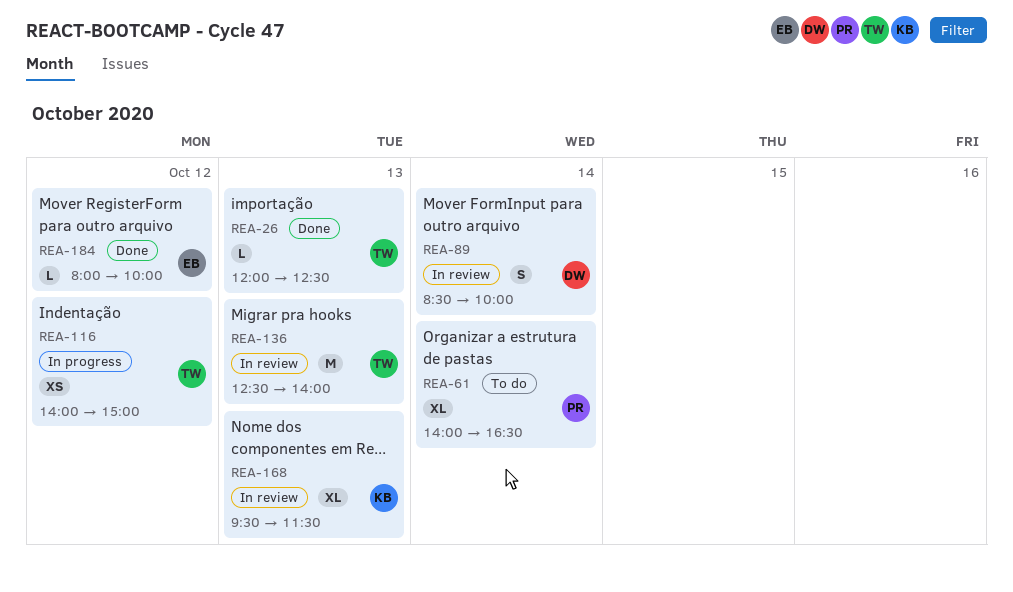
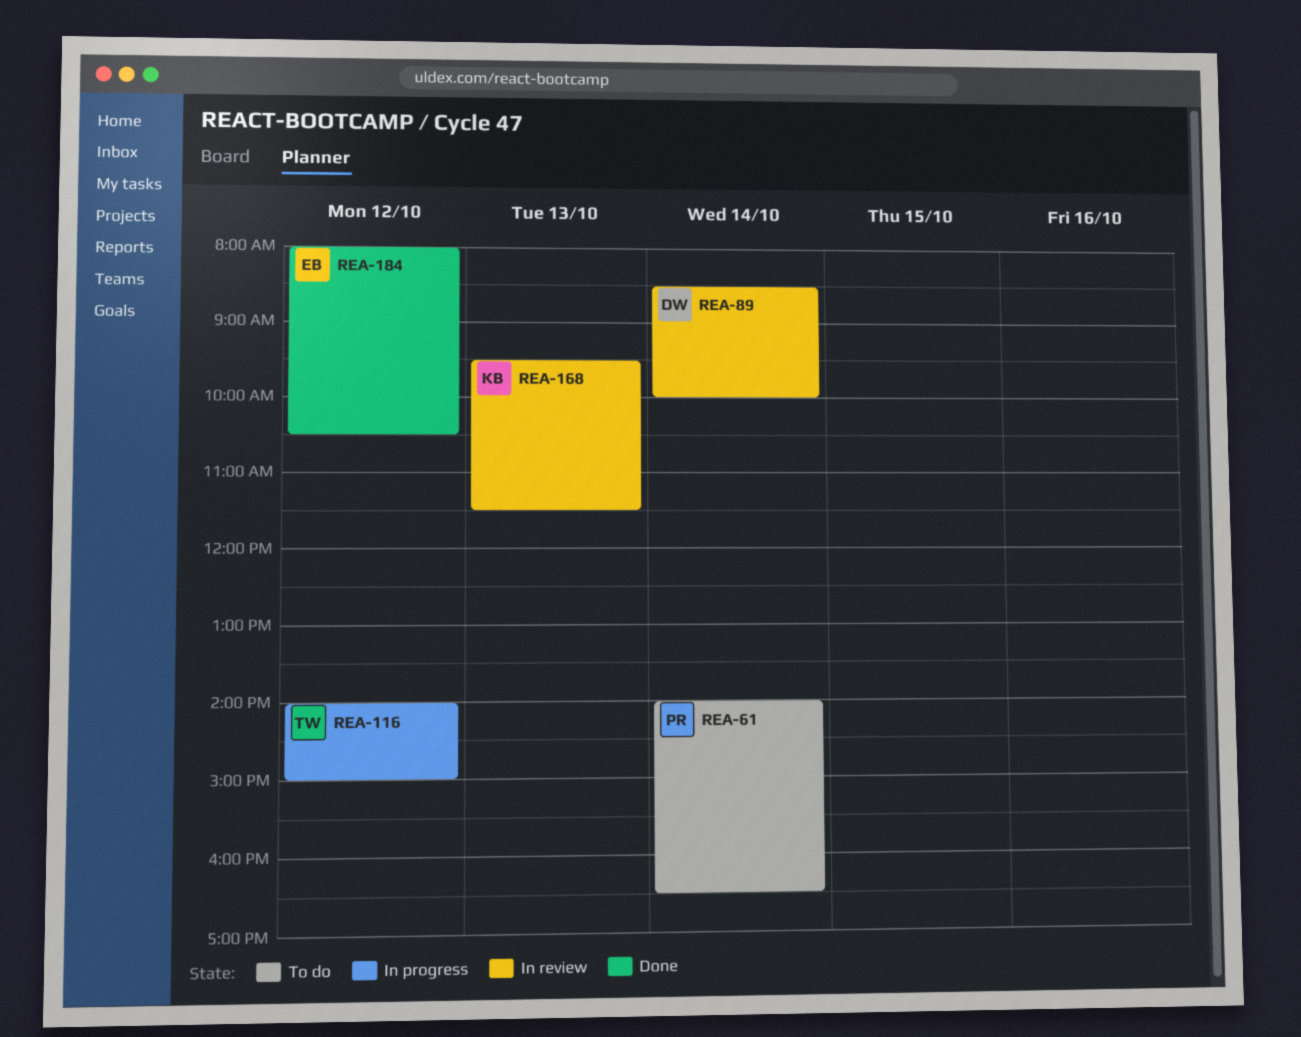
REA-26: present -> none
REA-136: present -> none
REA-184, ends: 10:00 -> 10:30

